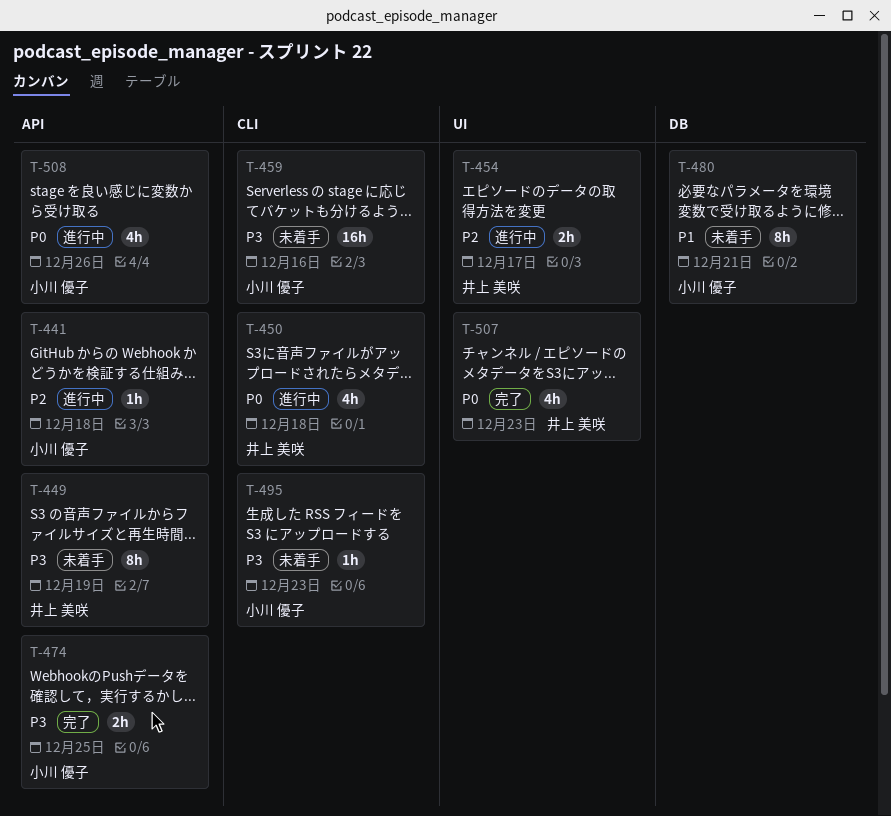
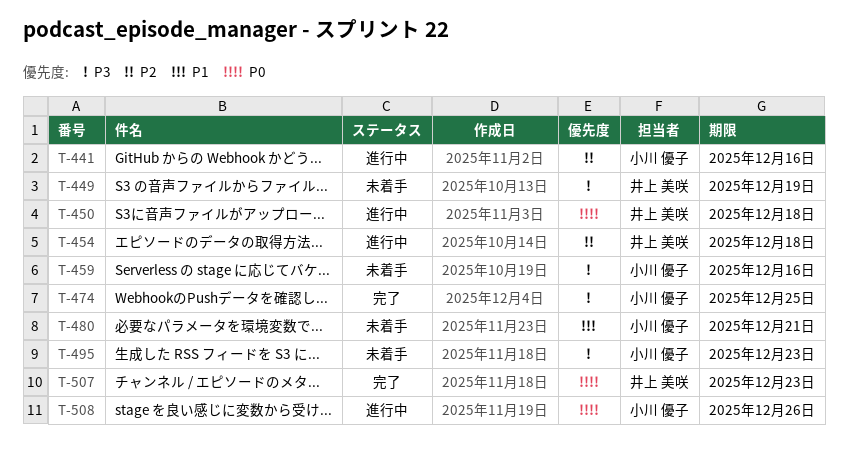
T-441, due: Dec 18 -> Dec 16
T-454, due: Dec 17 -> Dec 18

